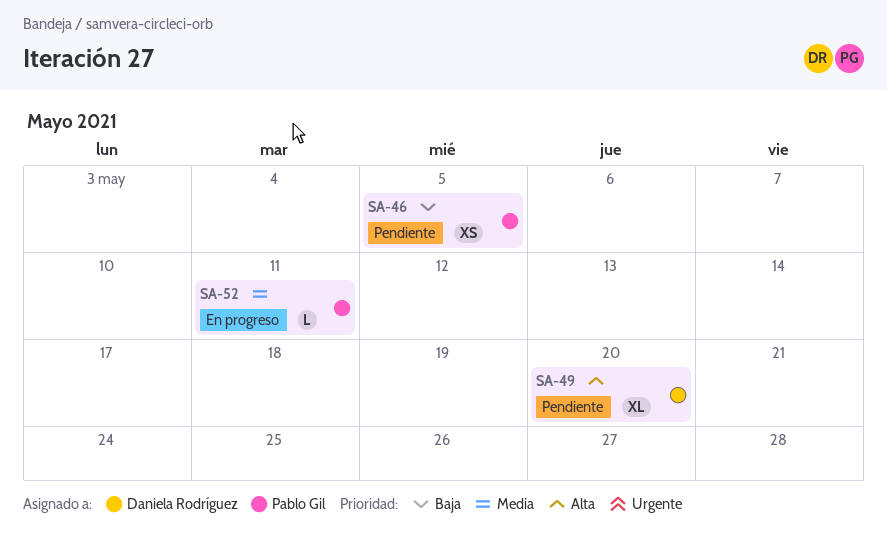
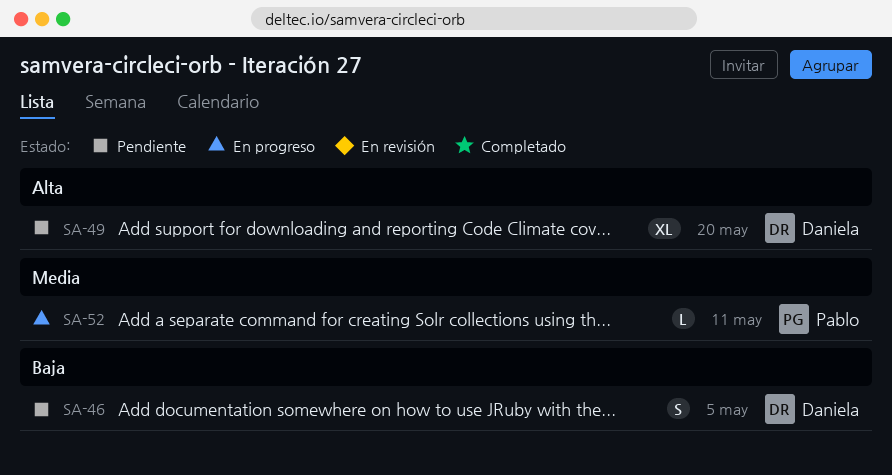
SA-46, owner: Pablo Gil -> Daniela Rodríguez
SA-46, estimate: XS -> S

